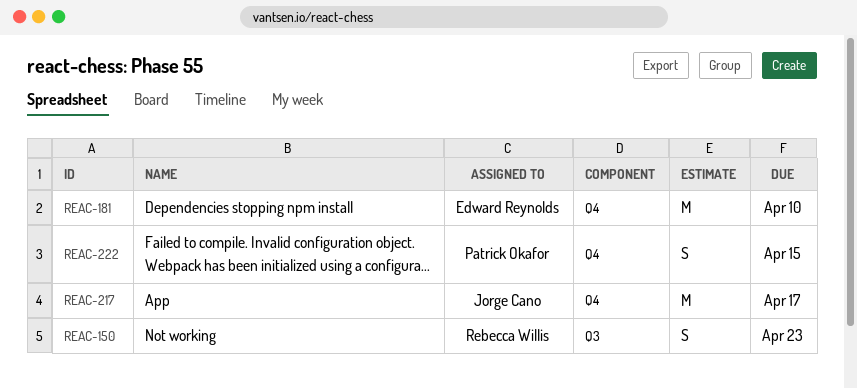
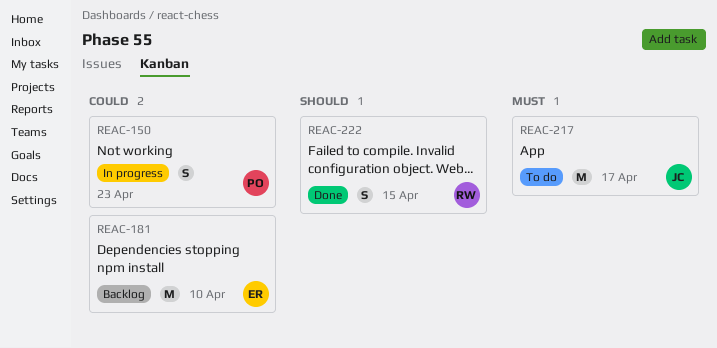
REAC-150, owner: Rebecca Willis -> Patrick Okafor
REAC-222, owner: Patrick Okafor -> Rebecca Willis

